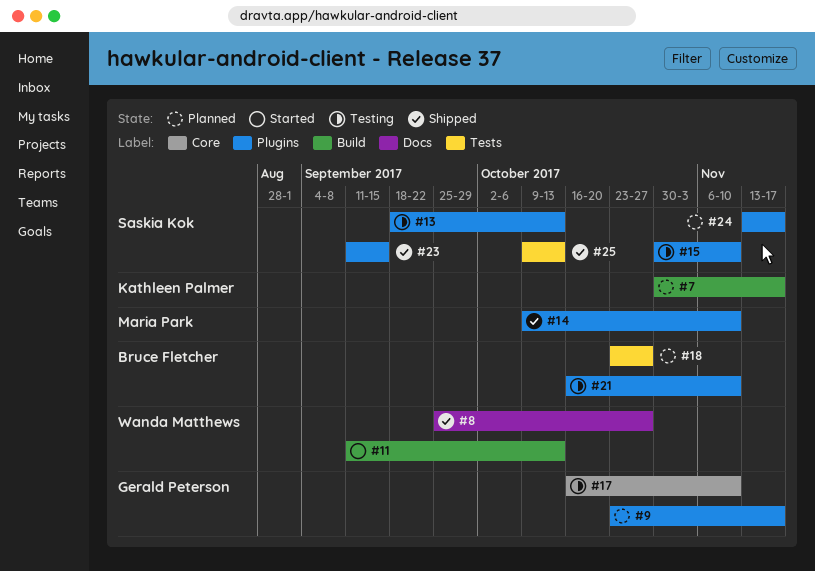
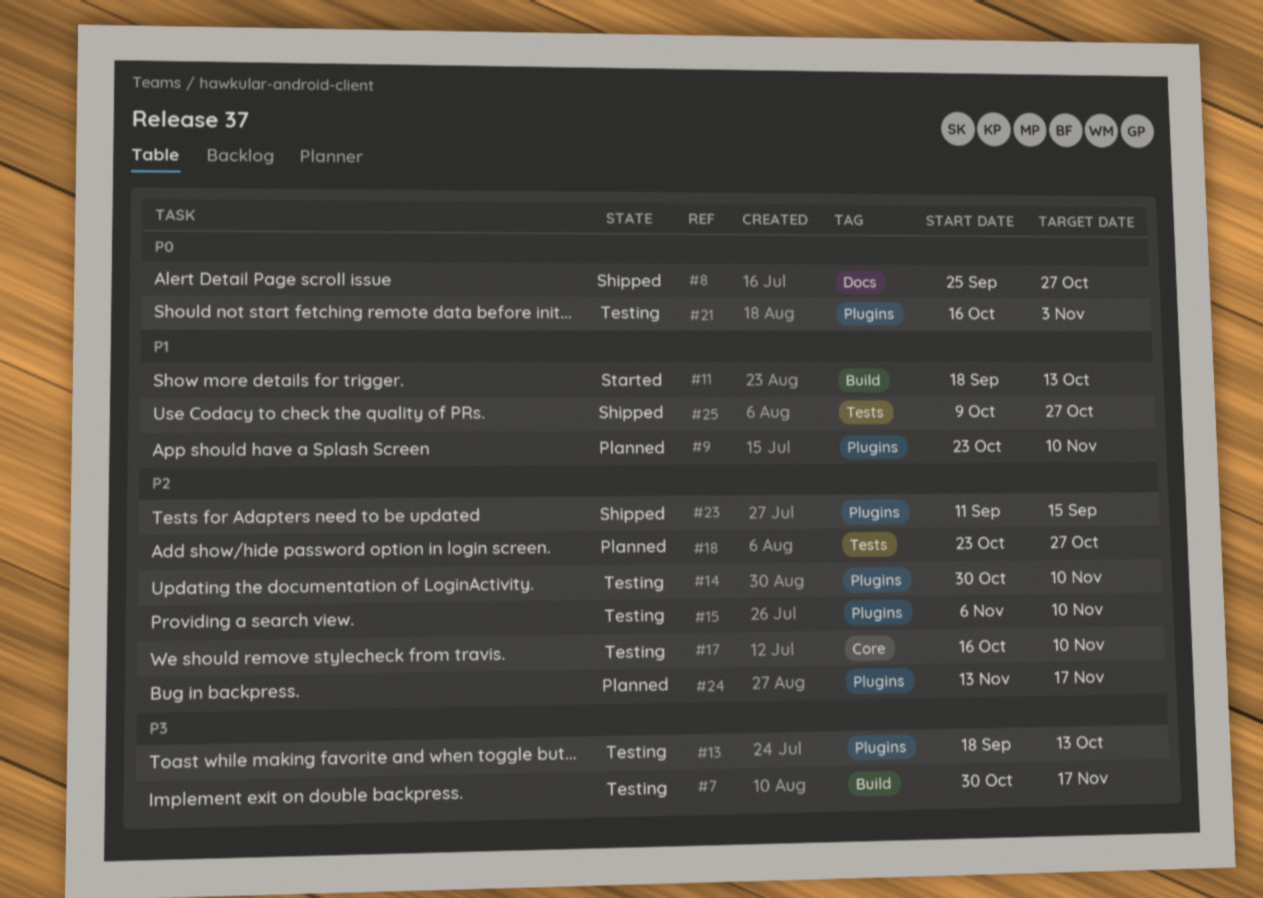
#7, status: Planned -> Testing
#9, due: Nov 17 -> Nov 10
#11, start: Sep 11 -> Sep 18
#14, status: Shipped -> Testing
#14, start: Oct 9 -> Oct 30
#15, start: Oct 30 -> Nov 6
#21, due: Nov 10 -> Nov 3
#25, due: Oct 13 -> Oct 27

